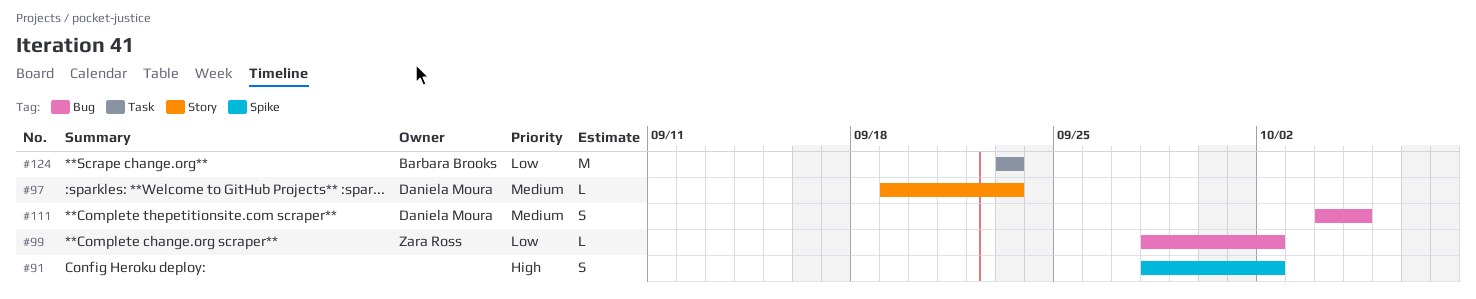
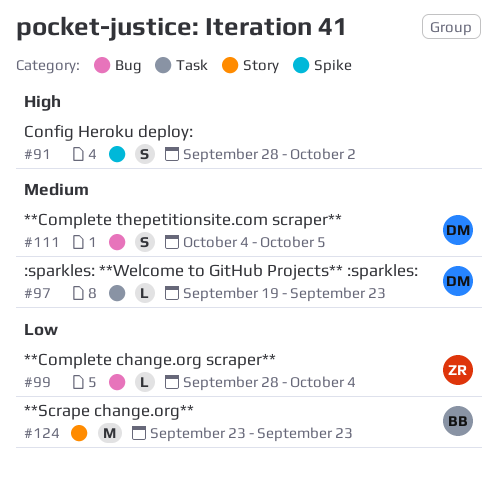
#97, label: Story -> Task
#99, due: Oct 2 -> Oct 4
#124, label: Task -> Story

